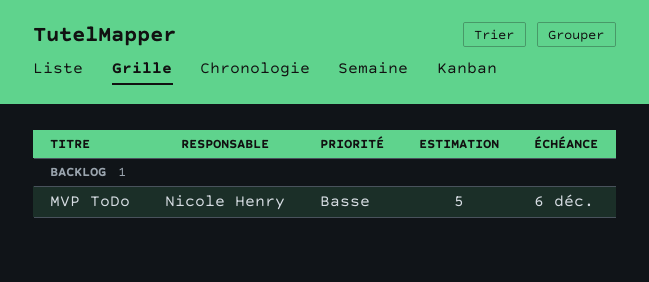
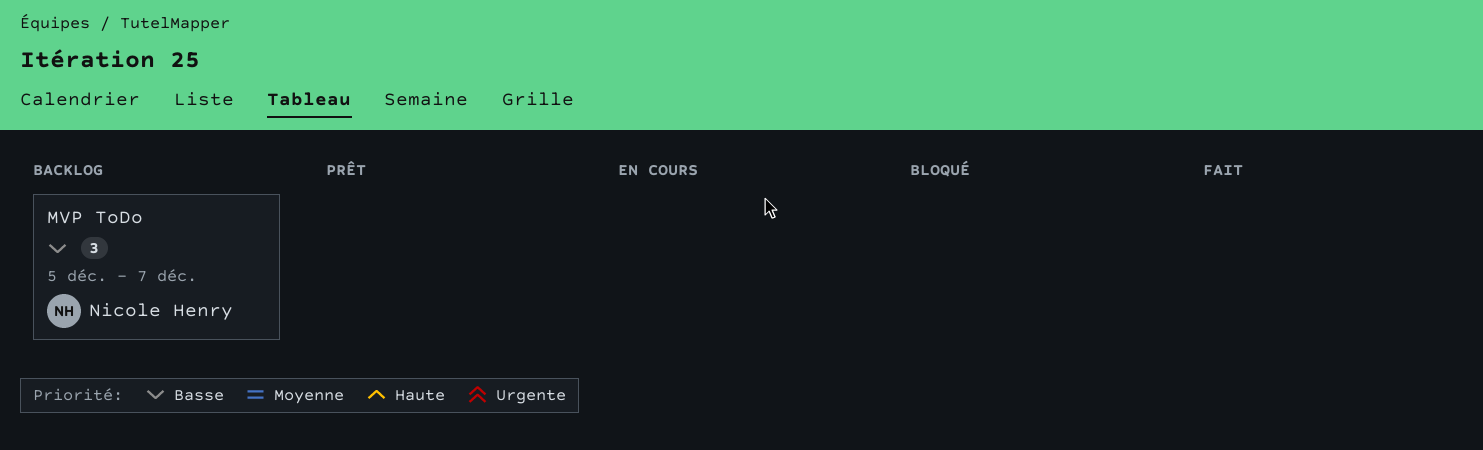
MVP ToDo, estimate: 5 -> 3
MVP ToDo, due: Dec 6 -> Dec 7

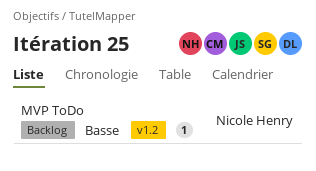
MVP ToDo, estimate: 3 -> 1

